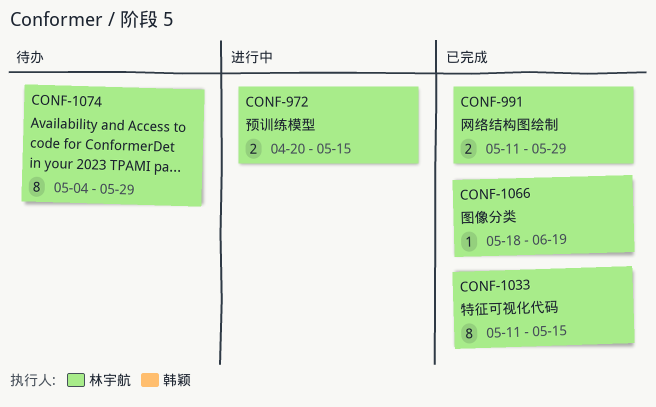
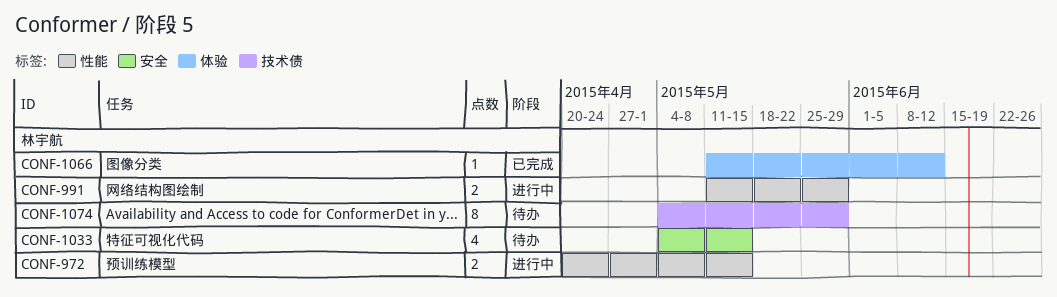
CONF-991, status: 已完成 -> 进行中
CONF-1033, status: 已完成 -> 待办
CONF-1033, estimate: 8 -> 4
CONF-1033, start: May 11 -> May 4
CONF-1066, start: May 18 -> May 11
CONF-1066, due: Jun 19 -> Jun 12

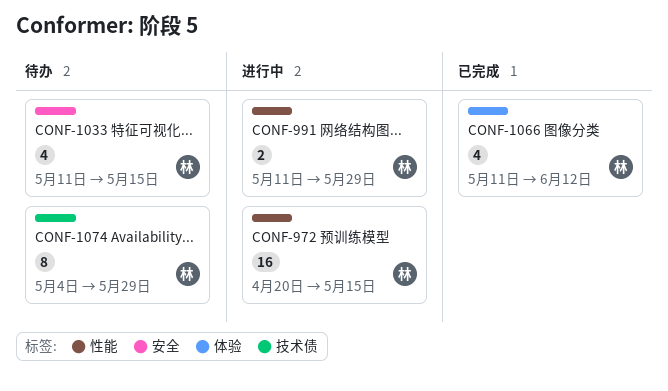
CONF-972, estimate: 2 -> 16
CONF-1033, start: May 4 -> May 11
CONF-1066, estimate: 1 -> 4

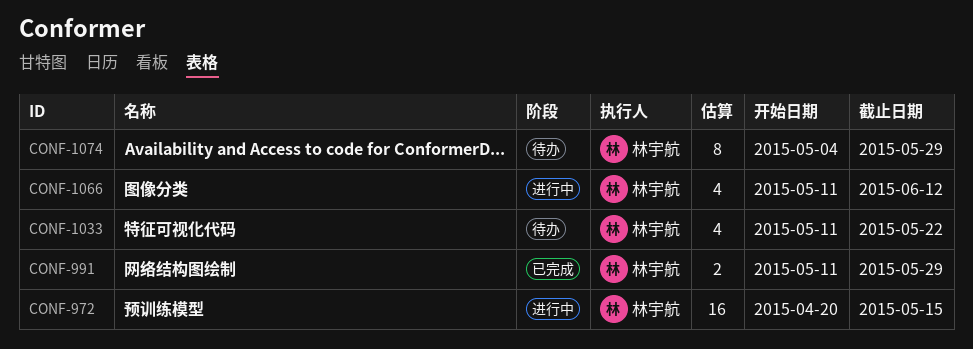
CONF-991, status: 进行中 -> 已完成
CONF-1033, due: May 15 -> May 22
CONF-1066, status: 已完成 -> 进行中

